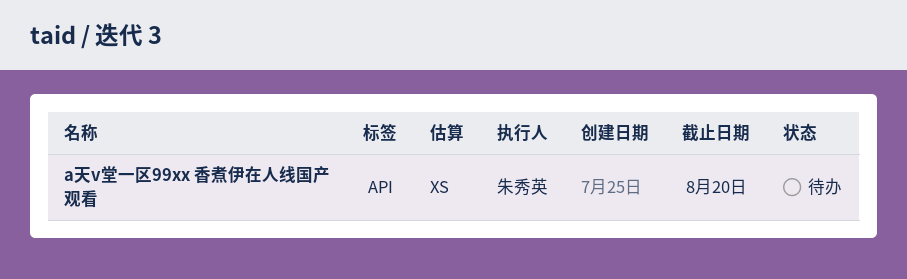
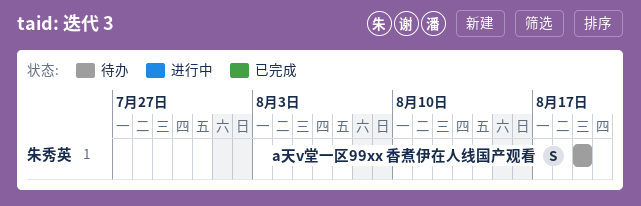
a天v堂一区99xx 香煮伊在人线国产观看, estimate: XS -> S
a天v堂一区99xx 香煮伊在人线国产观看, due: Aug 20 -> Aug 19

